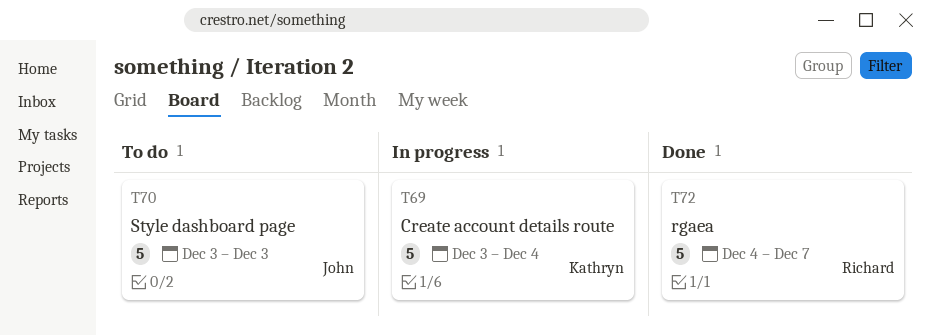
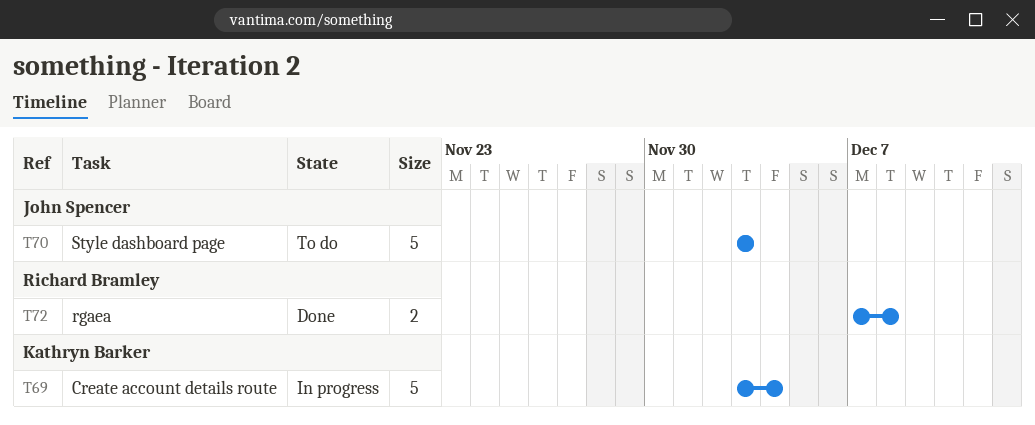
T72, estimate: 5 -> 2
T72, start: Dec 4 -> Dec 7
T72, due: Dec 7 -> Dec 8

